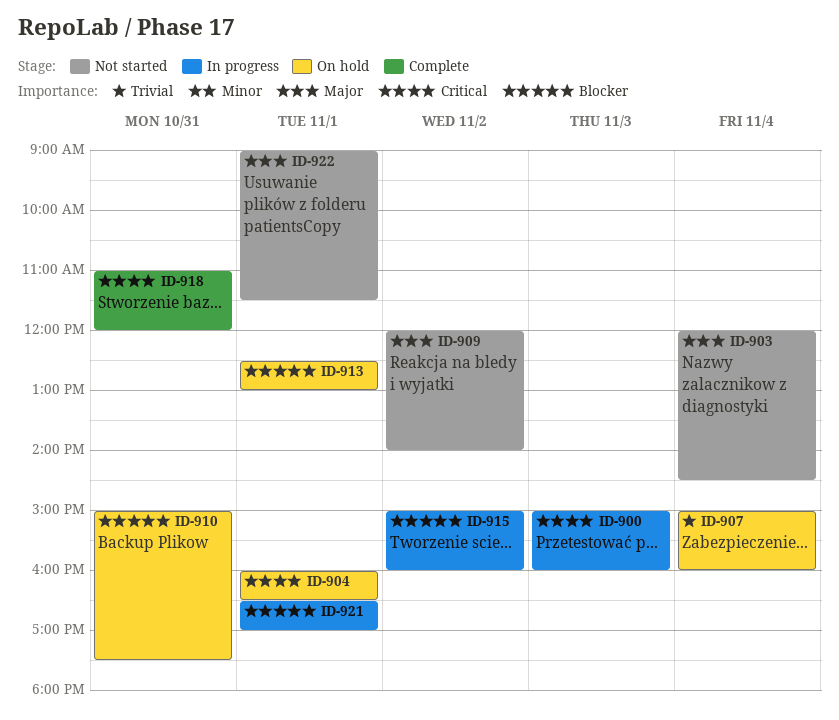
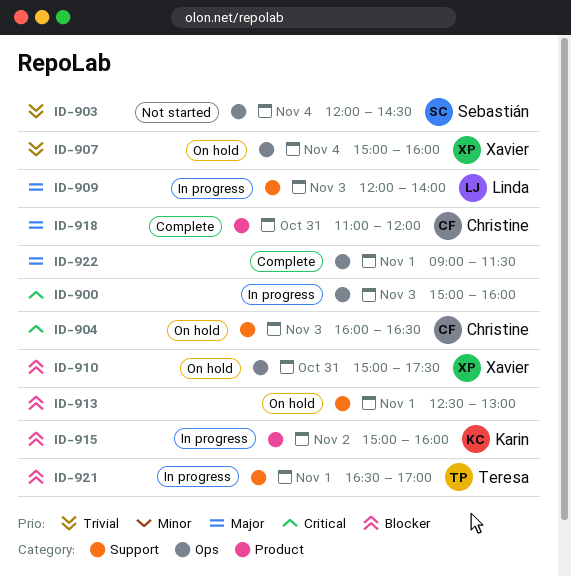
ID-903, priority: Major -> Trivial
ID-904, day: Nov 1 -> Nov 3
ID-909, status: Not started -> In progress
ID-909, day: Nov 2 -> Nov 3
ID-918, priority: Critical -> Major
ID-922, status: Not started -> Complete

